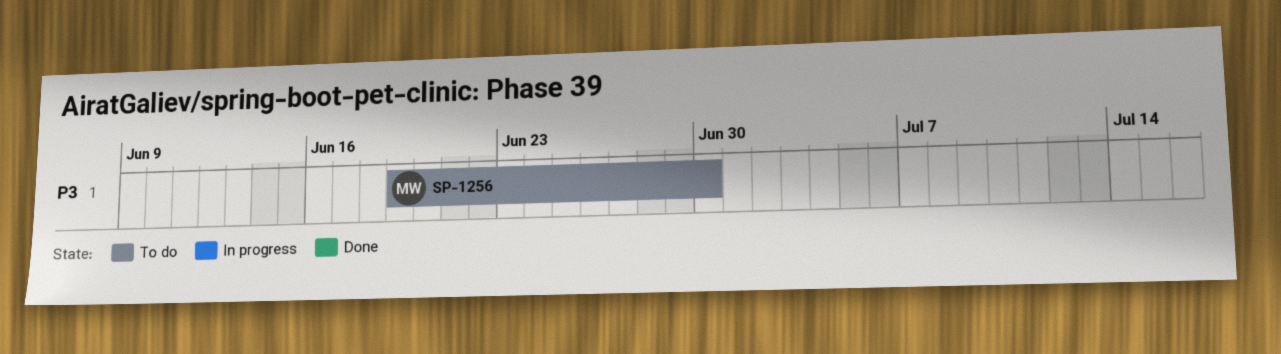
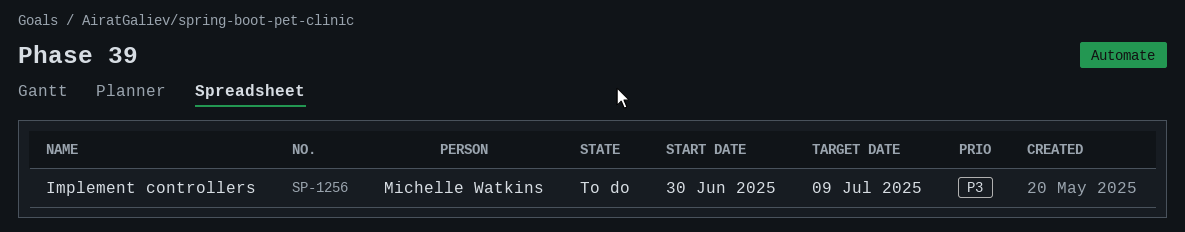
SP-1256, start: Jun 19 -> Jun 30
SP-1256, due: Jun 30 -> Jul 9

